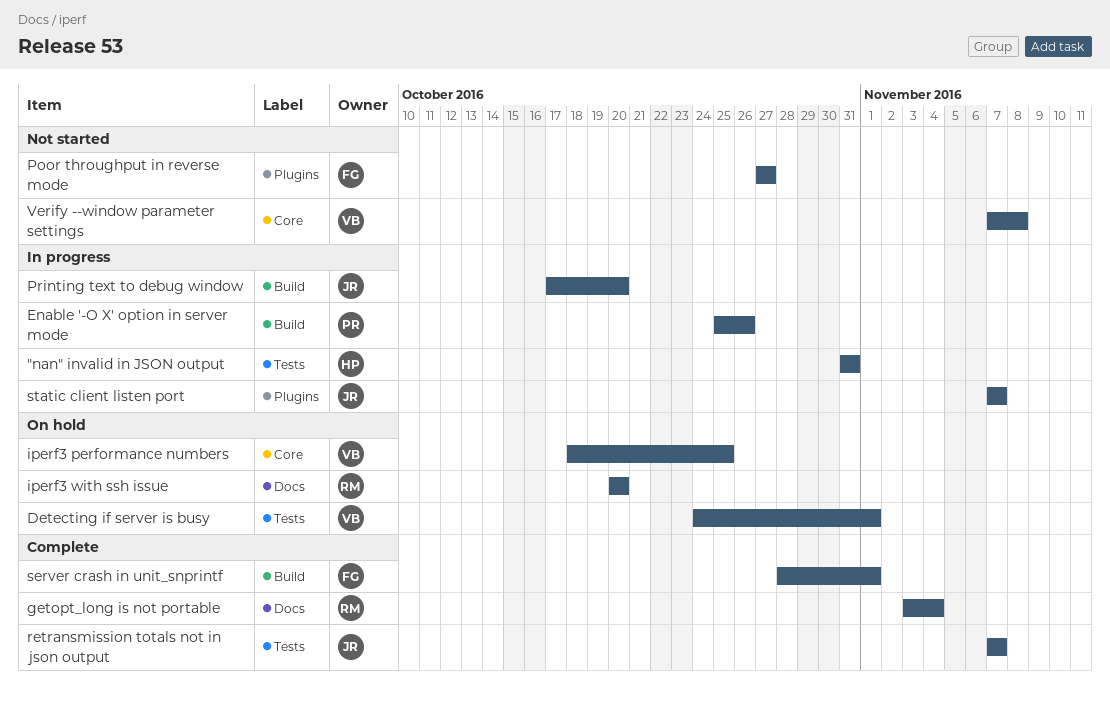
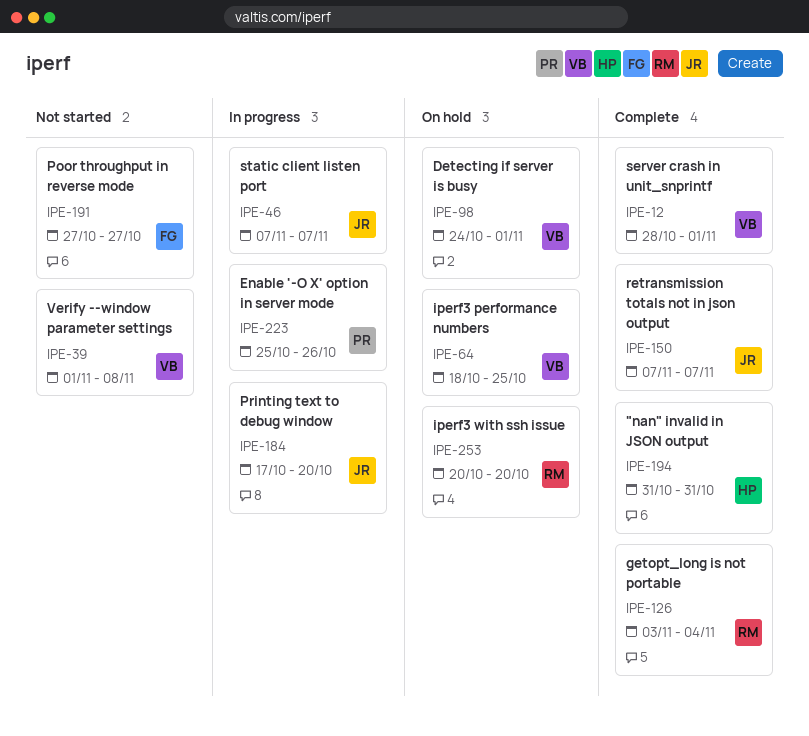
"nan" invalid in JSON output, status: In progress -> Complete
server crash in unit_snprintf, owner: FG -> VB
Verify --window parameter settings, start: Nov 7 -> Nov 1

